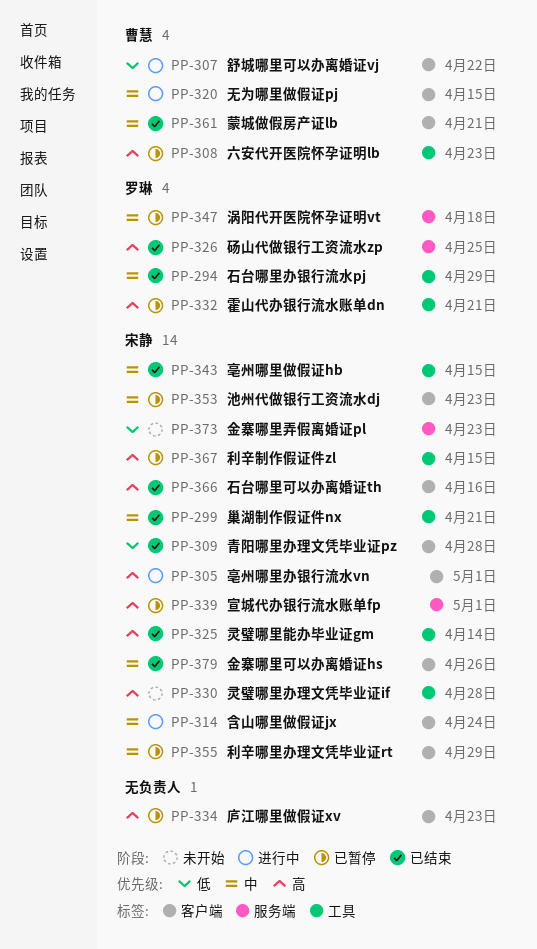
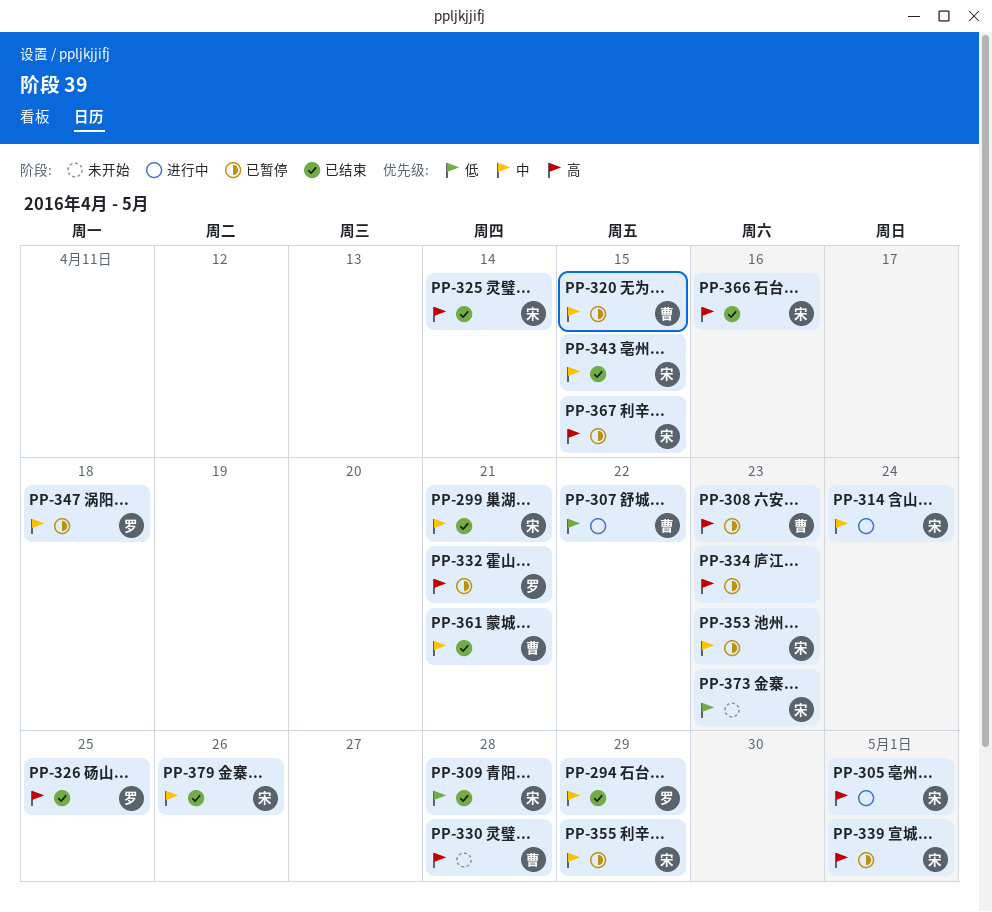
PP-320, status: 进行中 -> 已暂停
PP-330, owner: 宋静 -> 曹慧

